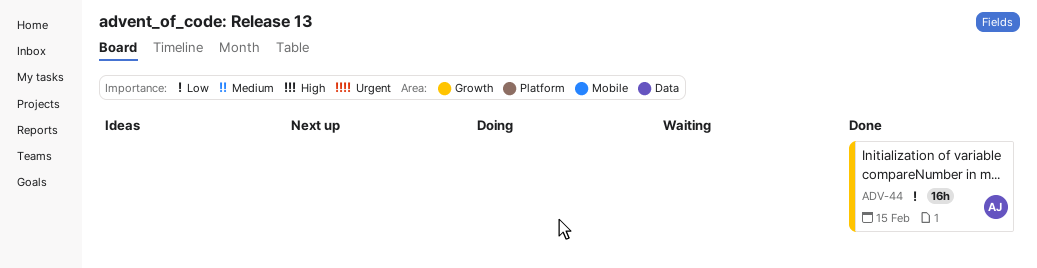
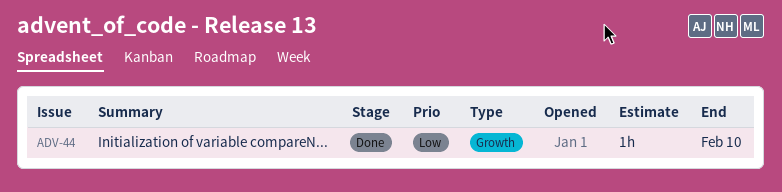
ADV-44, estimate: 16h -> 1h
ADV-44, due: Feb 15 -> Feb 10

